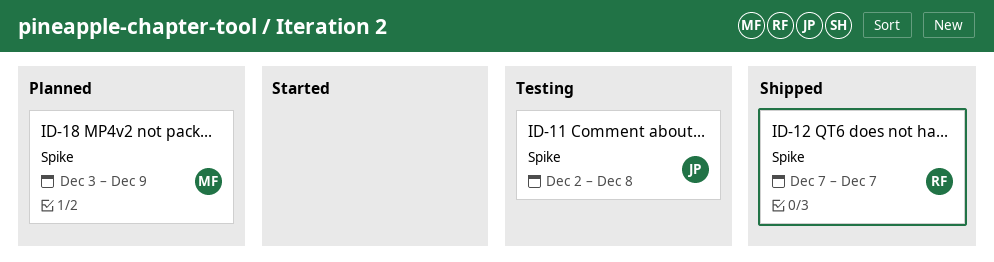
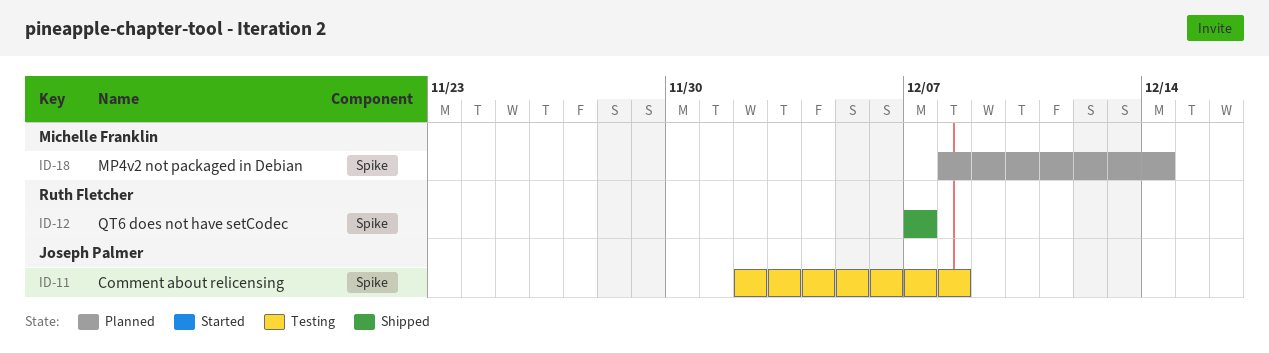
ID-18, start: Dec 3 -> Dec 8
ID-18, due: Dec 9 -> Dec 14

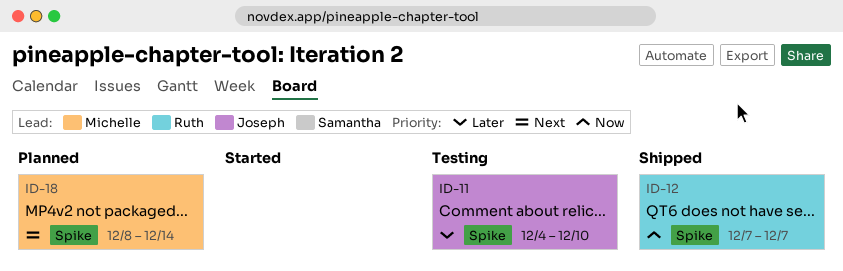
ID-11, start: Dec 2 -> Dec 4
ID-11, due: Dec 8 -> Dec 10

